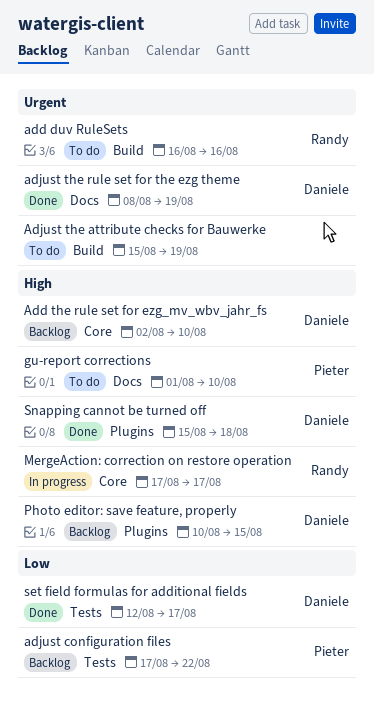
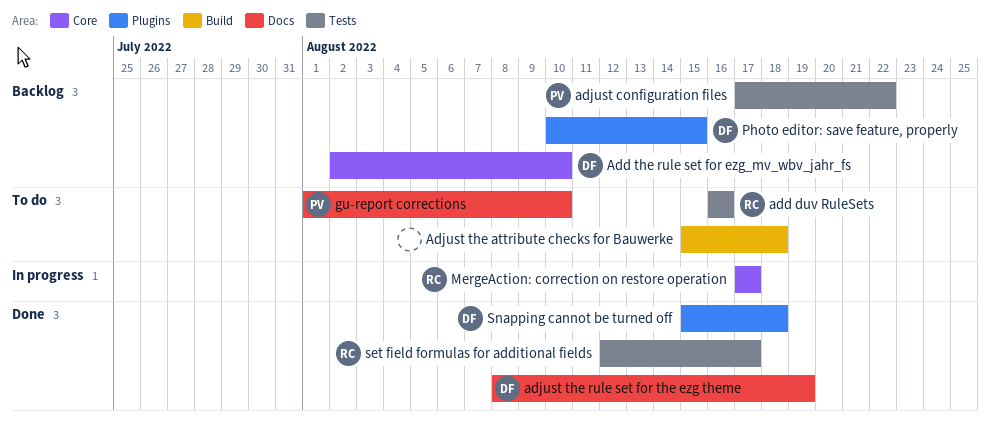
add duv RuleSets, label: Build -> Tests
Adjust the attribute checks for Bauwerke, due: Aug 19 -> Aug 18
set field formulas for additional fields, owner: Daniele -> Randy

